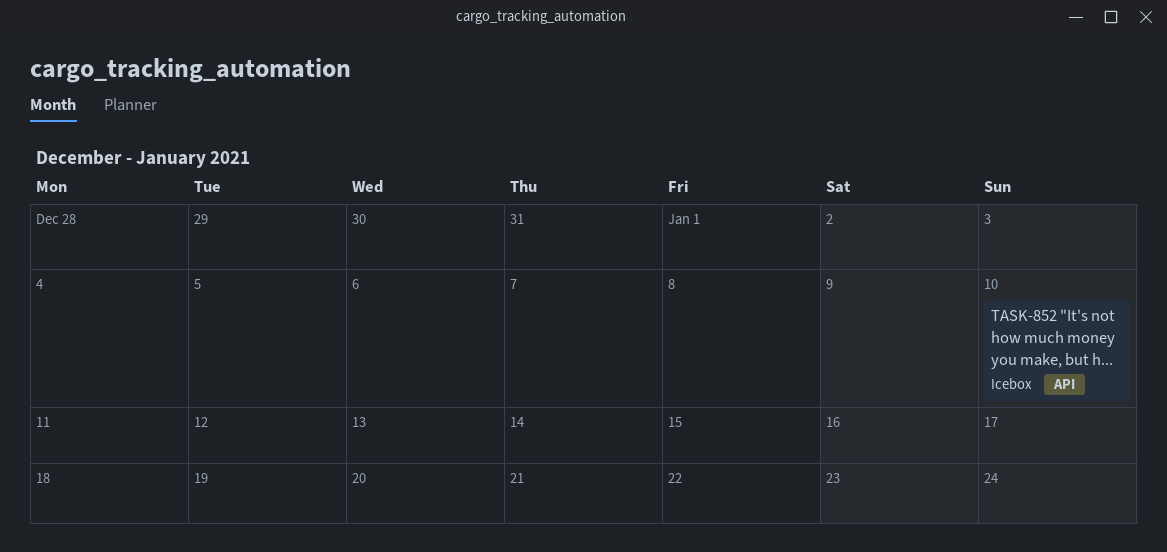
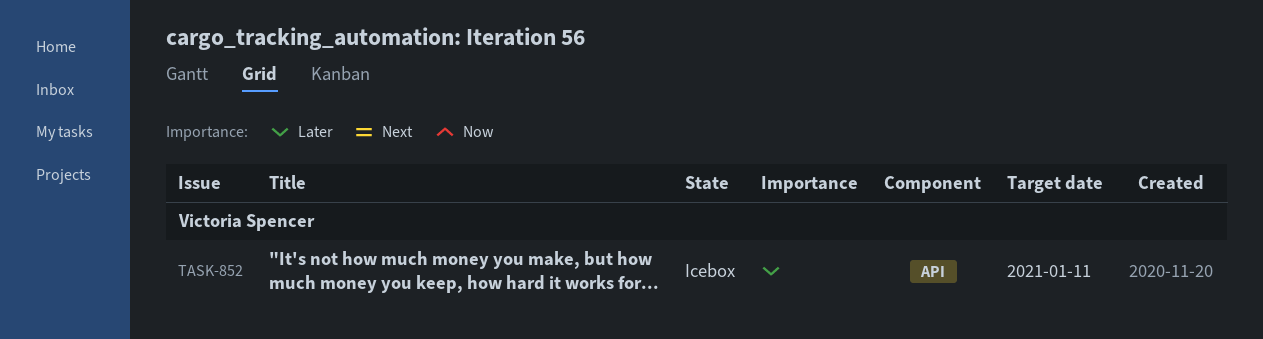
TASK-852, due: Jan 10 -> Jan 11

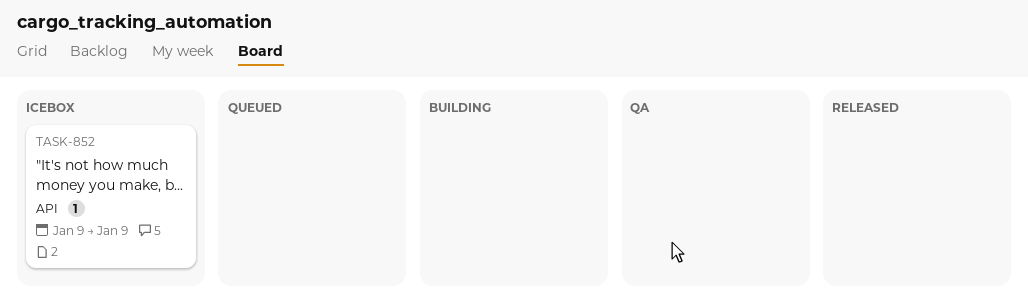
TASK-852, due: Jan 11 -> Jan 9

